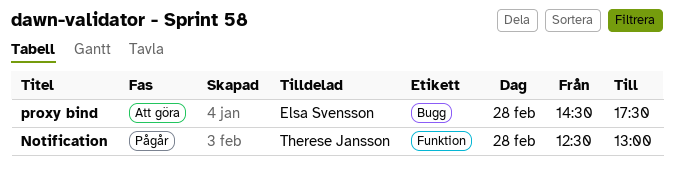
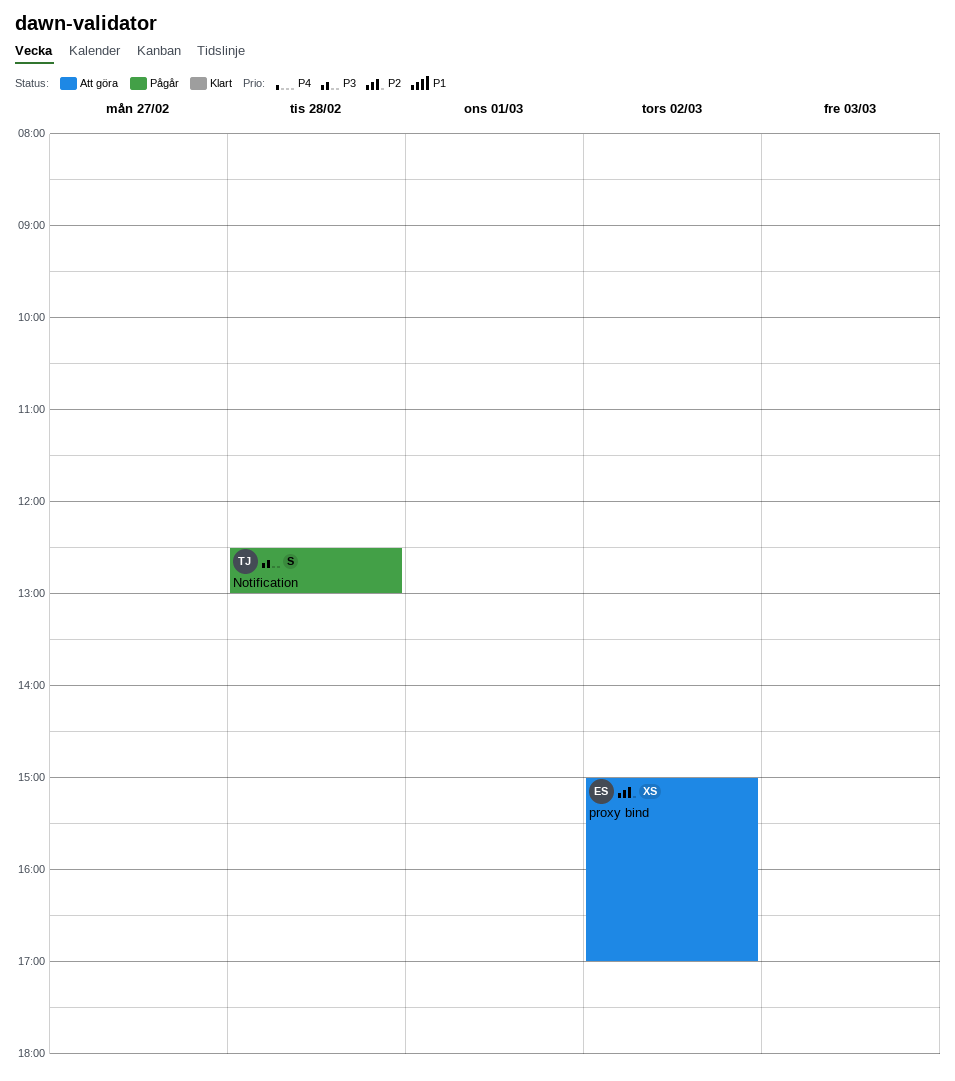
proxy bind, day: Feb 28 -> Mar 2
proxy bind, begins: 14:30 -> 15:00
proxy bind, ends: 17:30 -> 17:00

